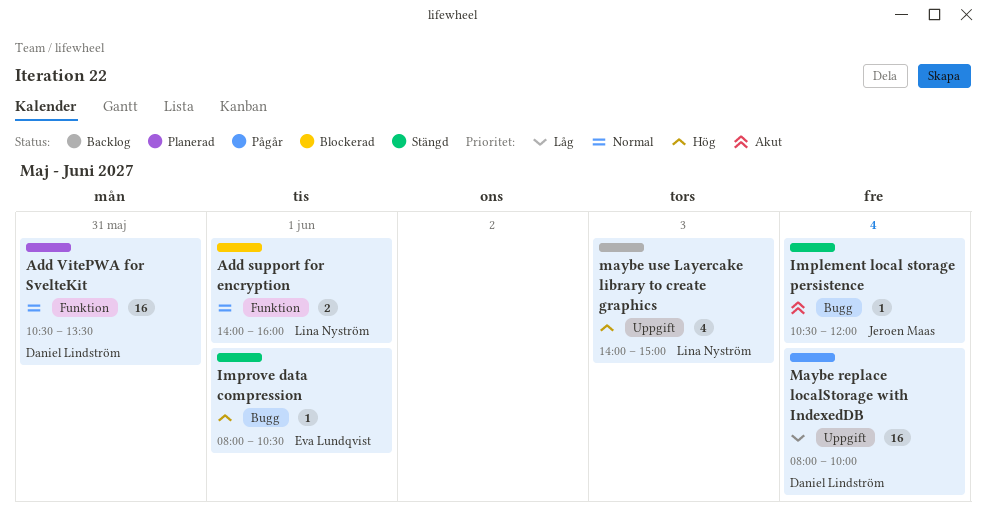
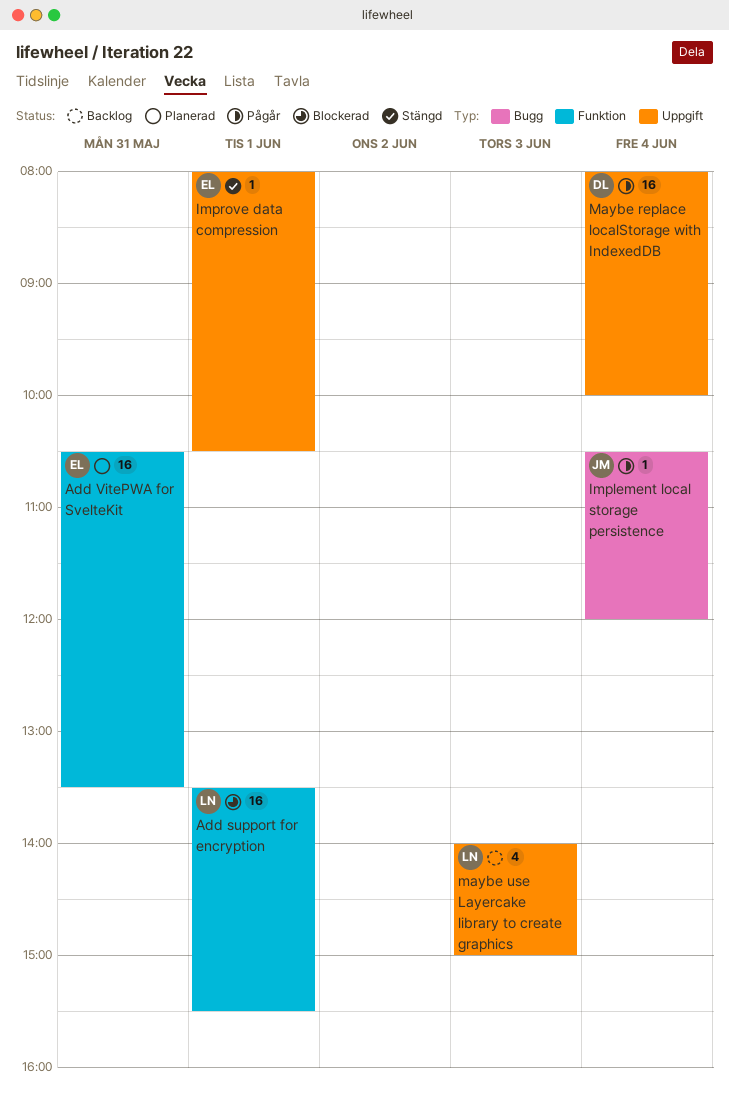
Add support for encryption, estimate: 2 -> 16
Add support for encryption, begins: 14:00 -> 13:30
Add support for encryption, ends: 16:00 -> 15:30
Add VitePWA for SvelteKit, owner: Daniel Lindström -> Eva Lundqvist
Implement local storage persistence, status: Stängd -> Pågår
Improve data compression, label: Bugg -> Uppgift

